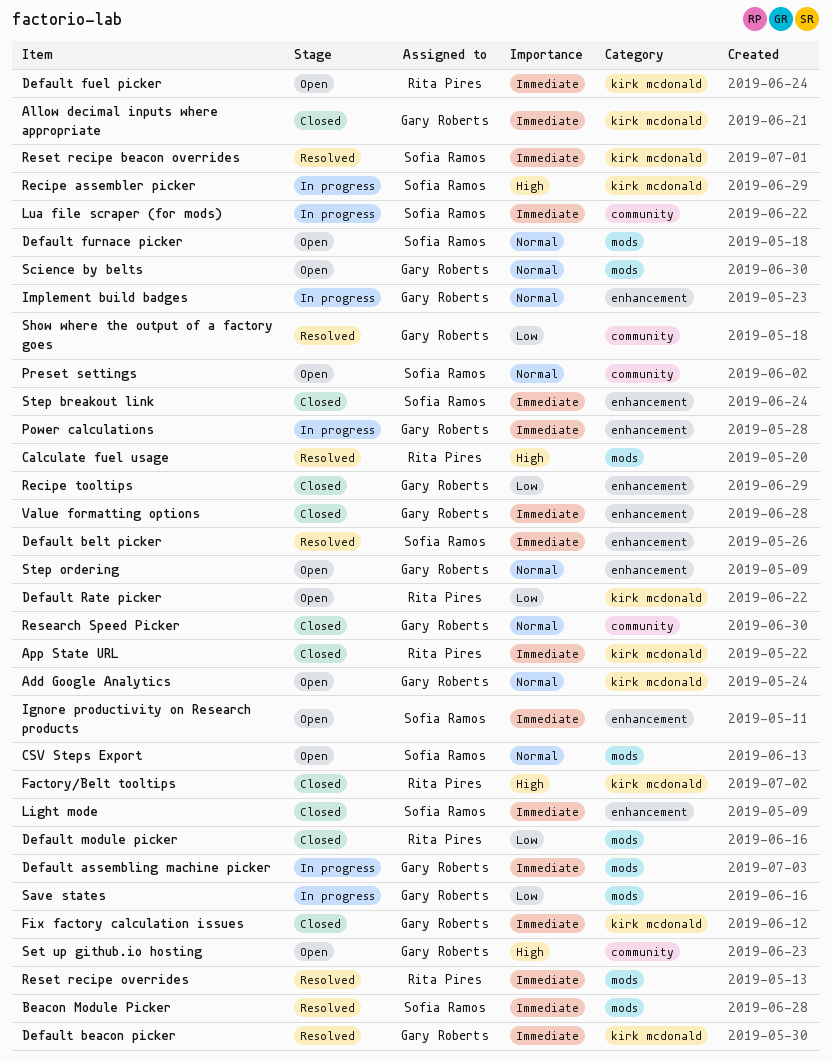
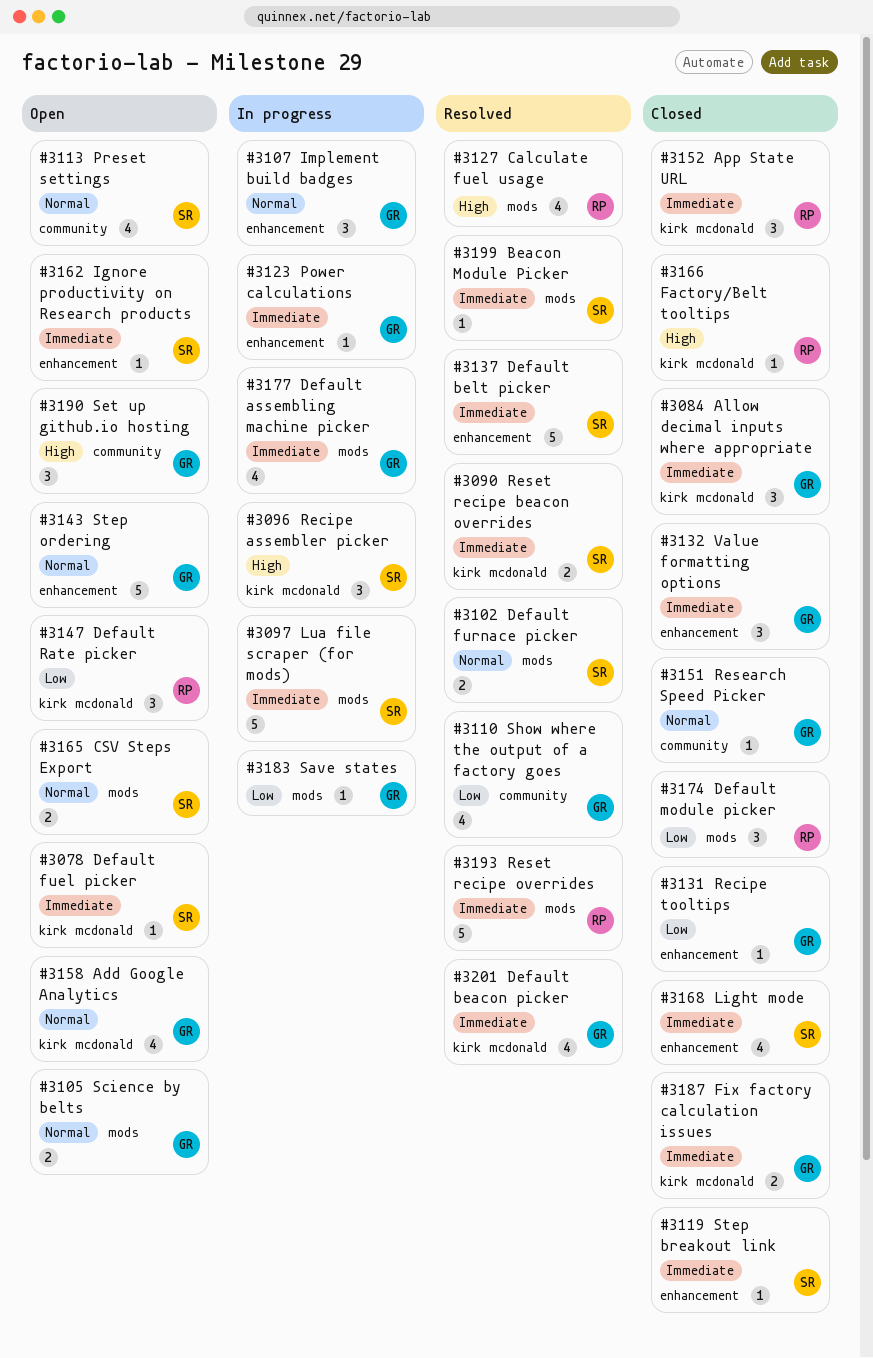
Default fuel picker, owner: Rita Pires -> Sofia Ramos
Default furnace picker, status: Open -> Resolved
Lua file scraper (for mods), label: community -> mods

